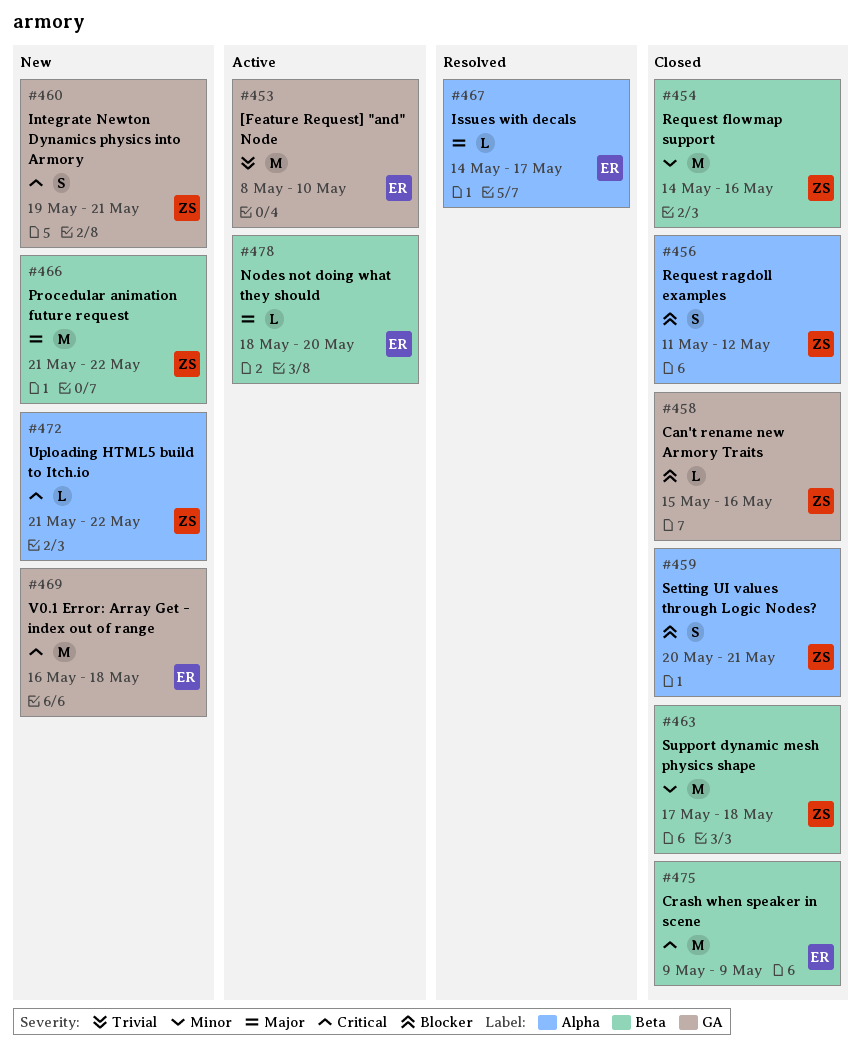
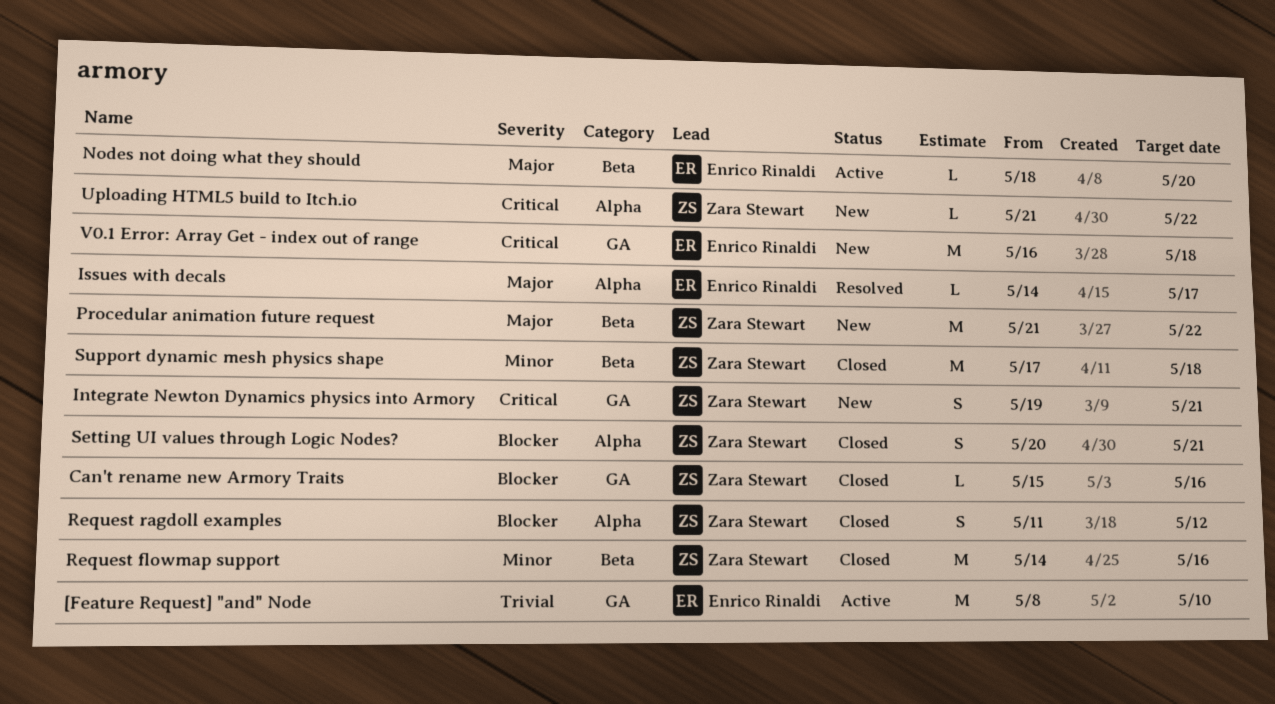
Crash when speaker in scene: present -> none

